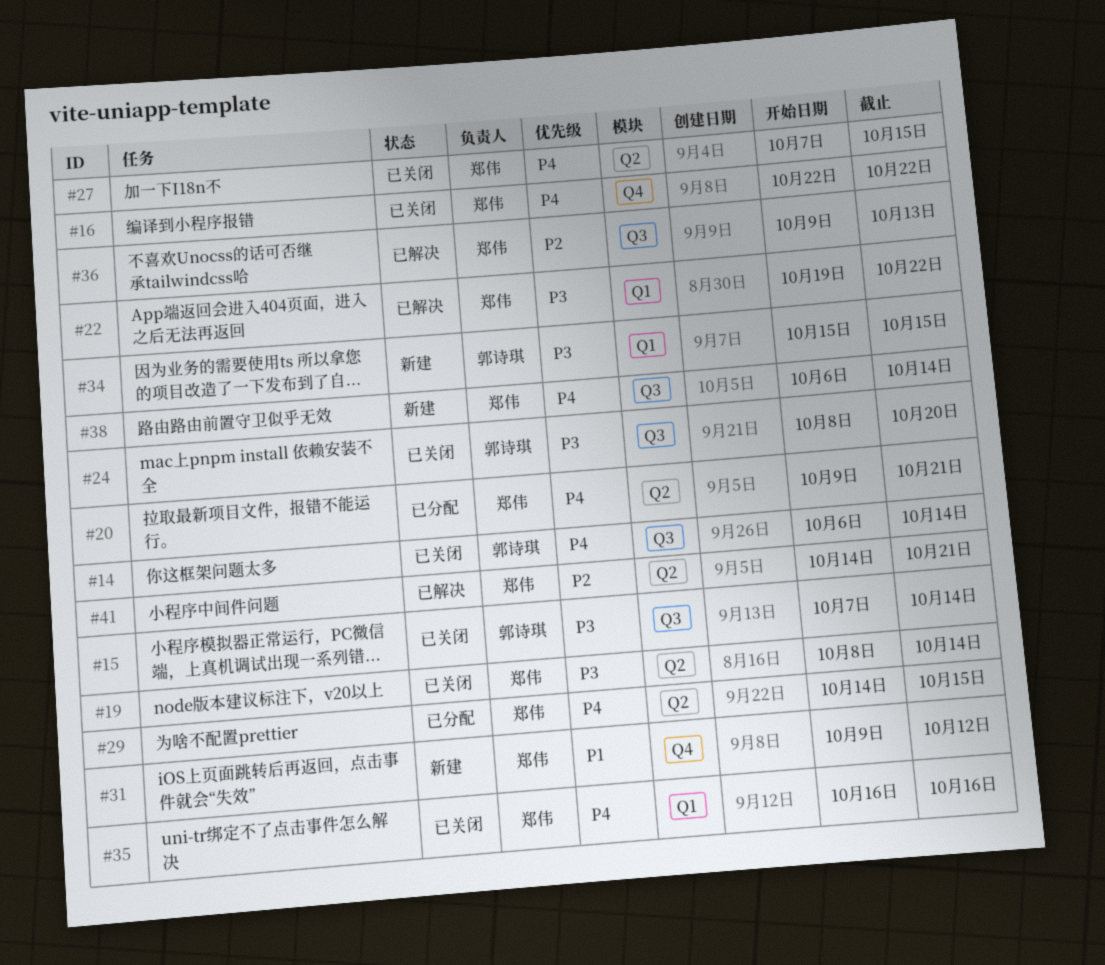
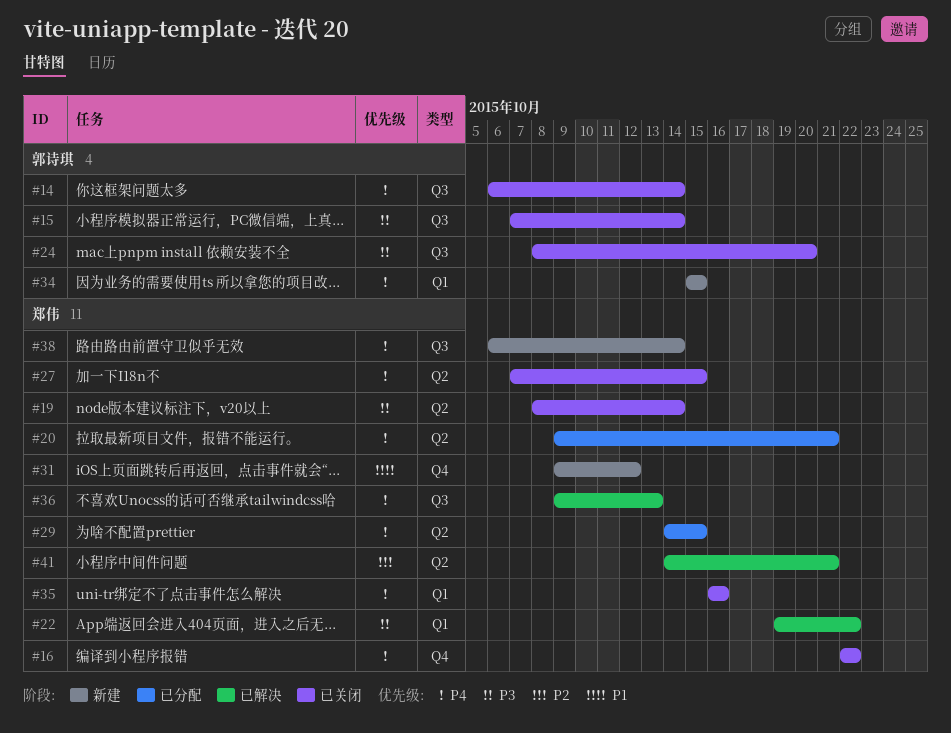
#34, priority: P3 -> P4
#36, priority: P2 -> P4

